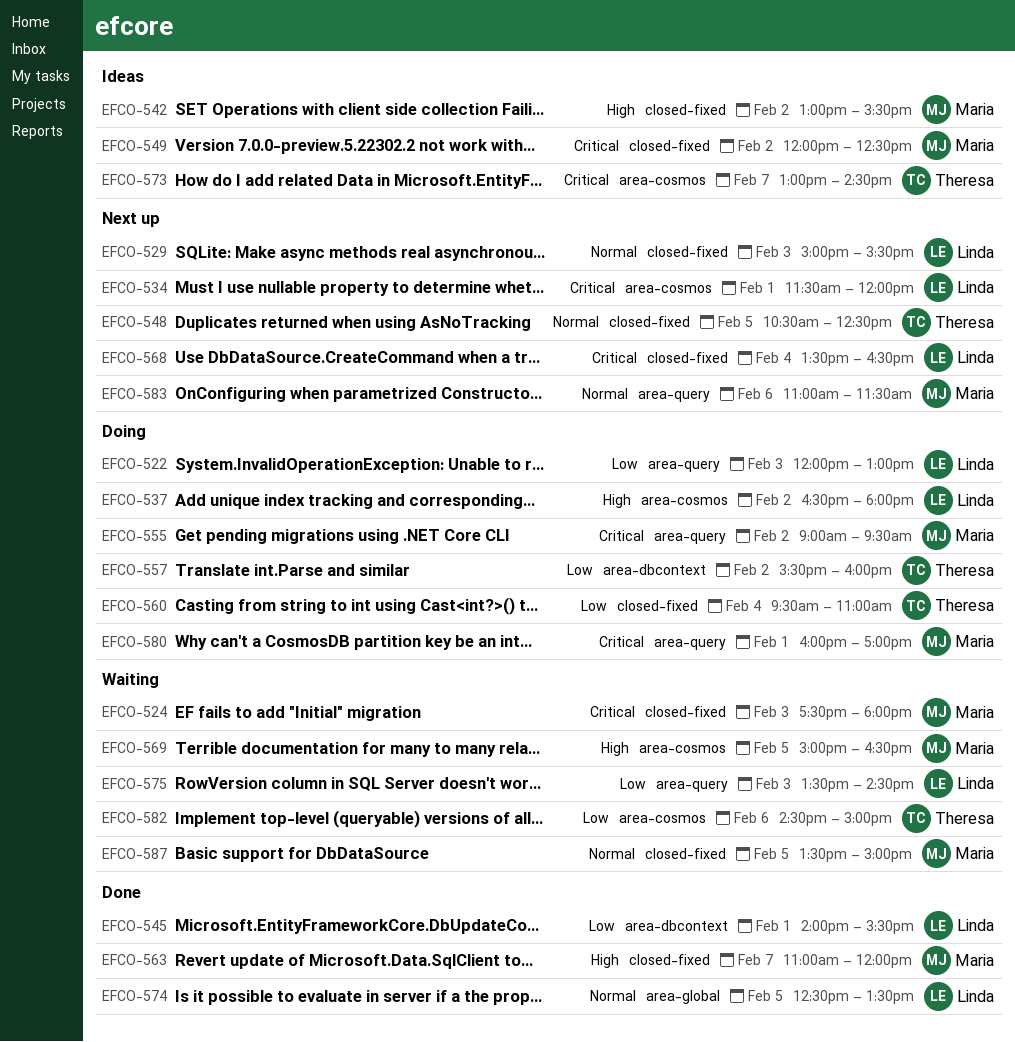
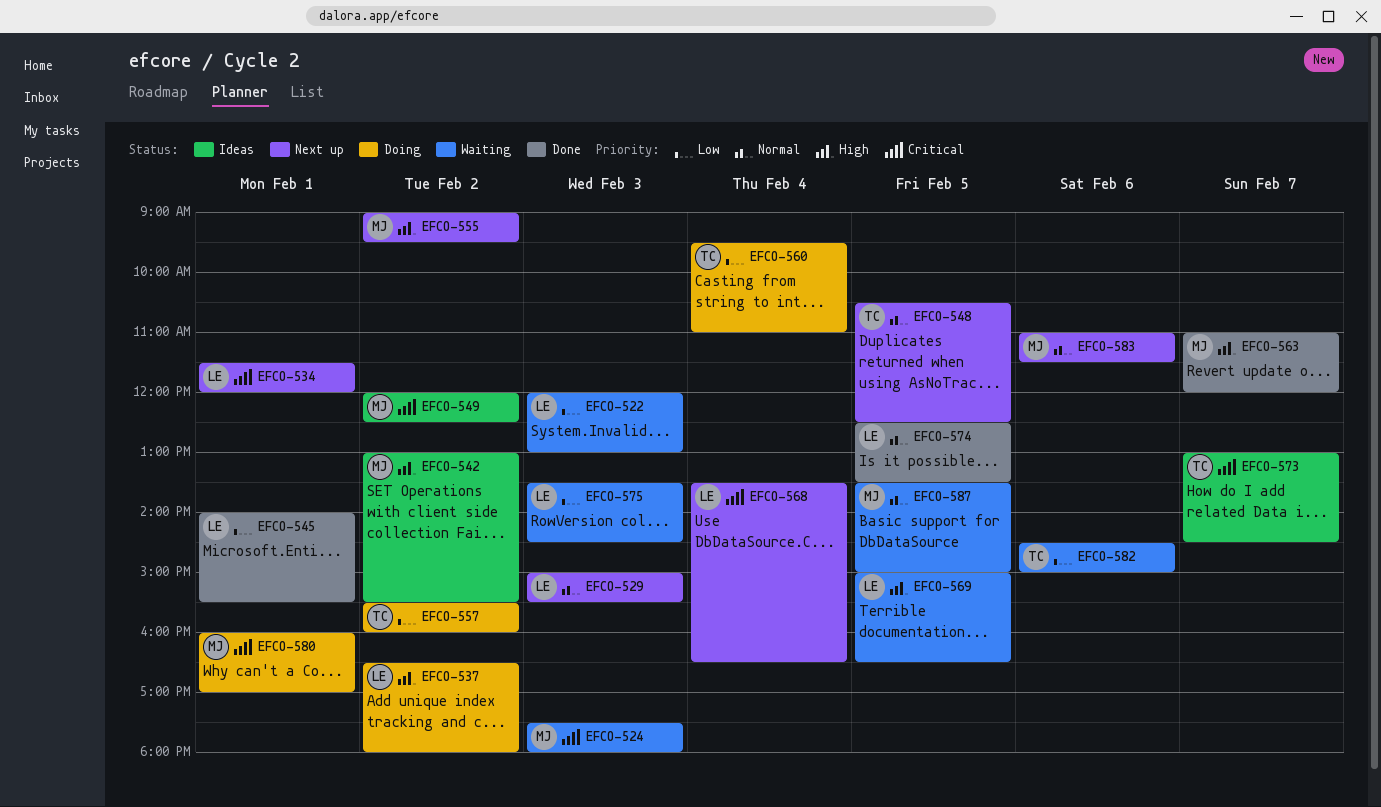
EFCO-522, status: Doing -> Waiting
EFCO-555, status: Doing -> Next up
EFCO-555, priority: Critical -> High
EFCO-569, owner: Maria -> Linda

